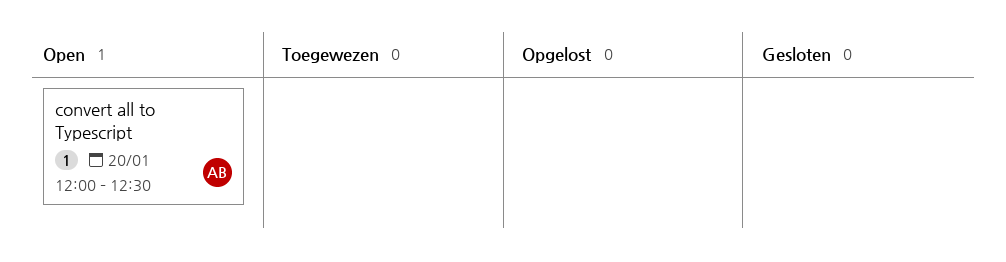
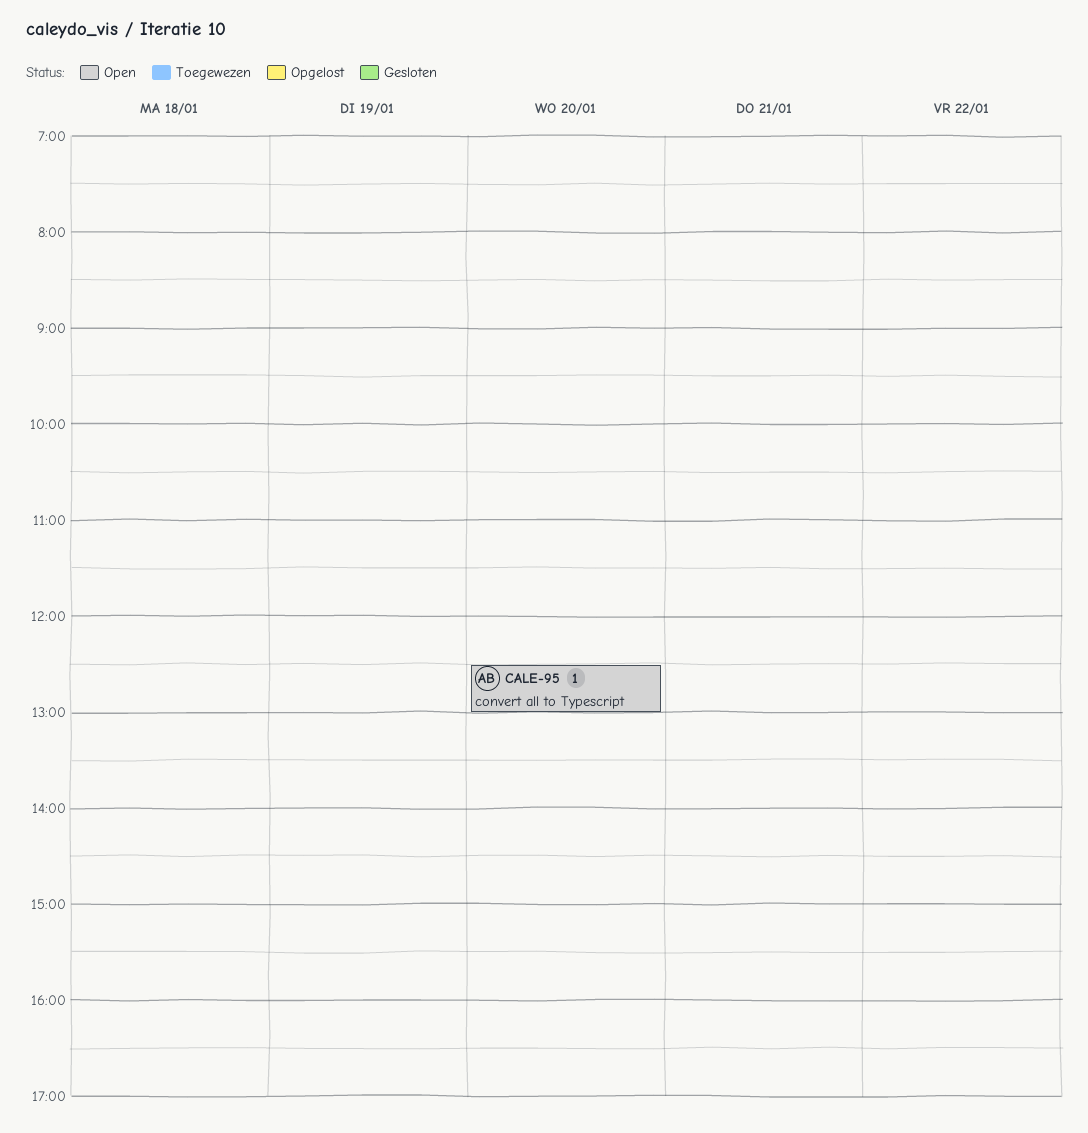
convert all to Typescript, begins: 12:00 -> 12:30
convert all to Typescript, ends: 12:30 -> 13:00

